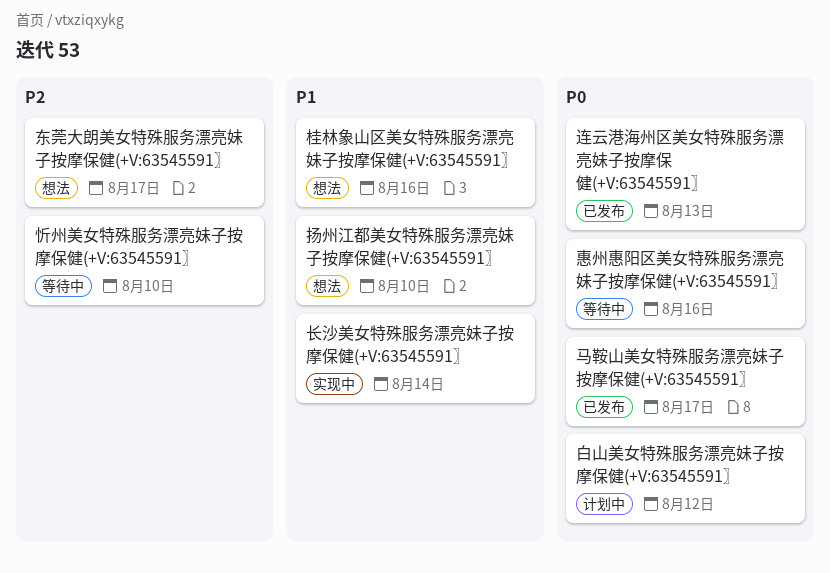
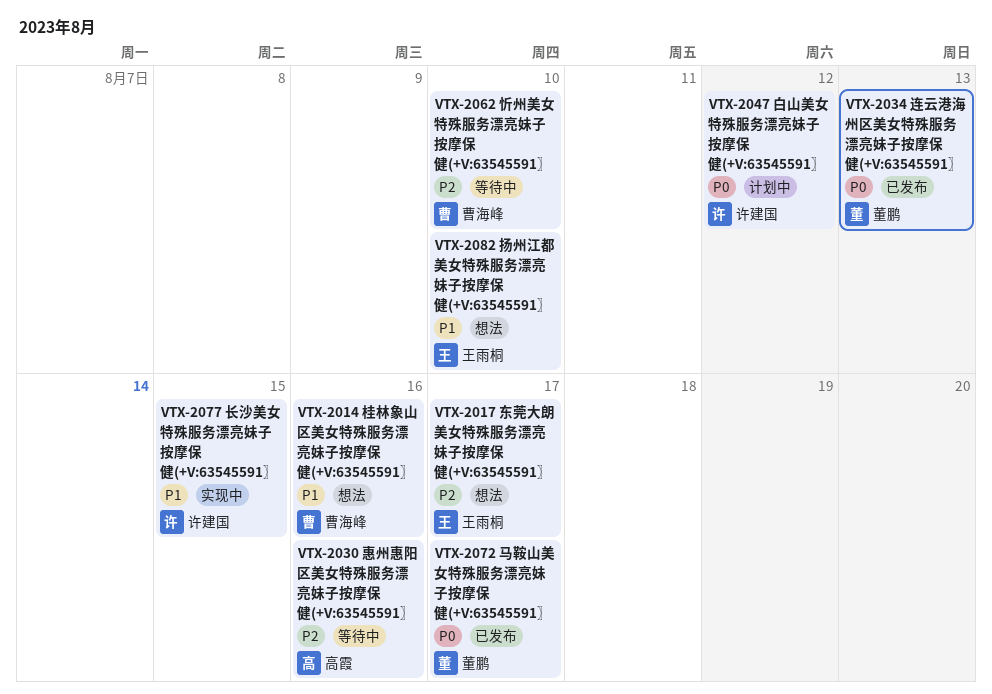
惠州惠阳区美女特殊服务漂亮妹子按摩保健(+V:63545591〗, priority: P0 -> P2
长沙美女特殊服务漂亮妹子按摩保健(+V:63545591〗, due: Aug 14 -> Aug 15

